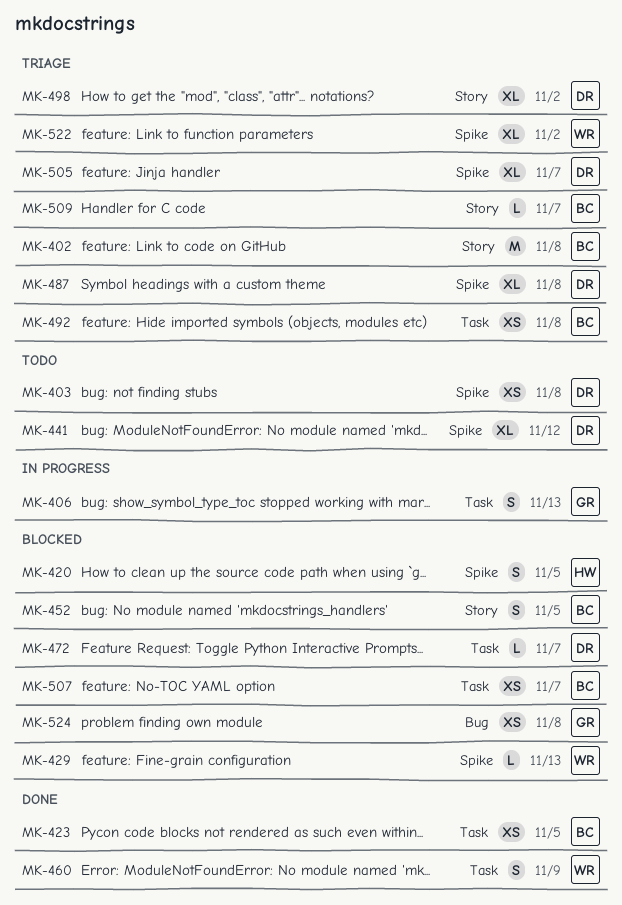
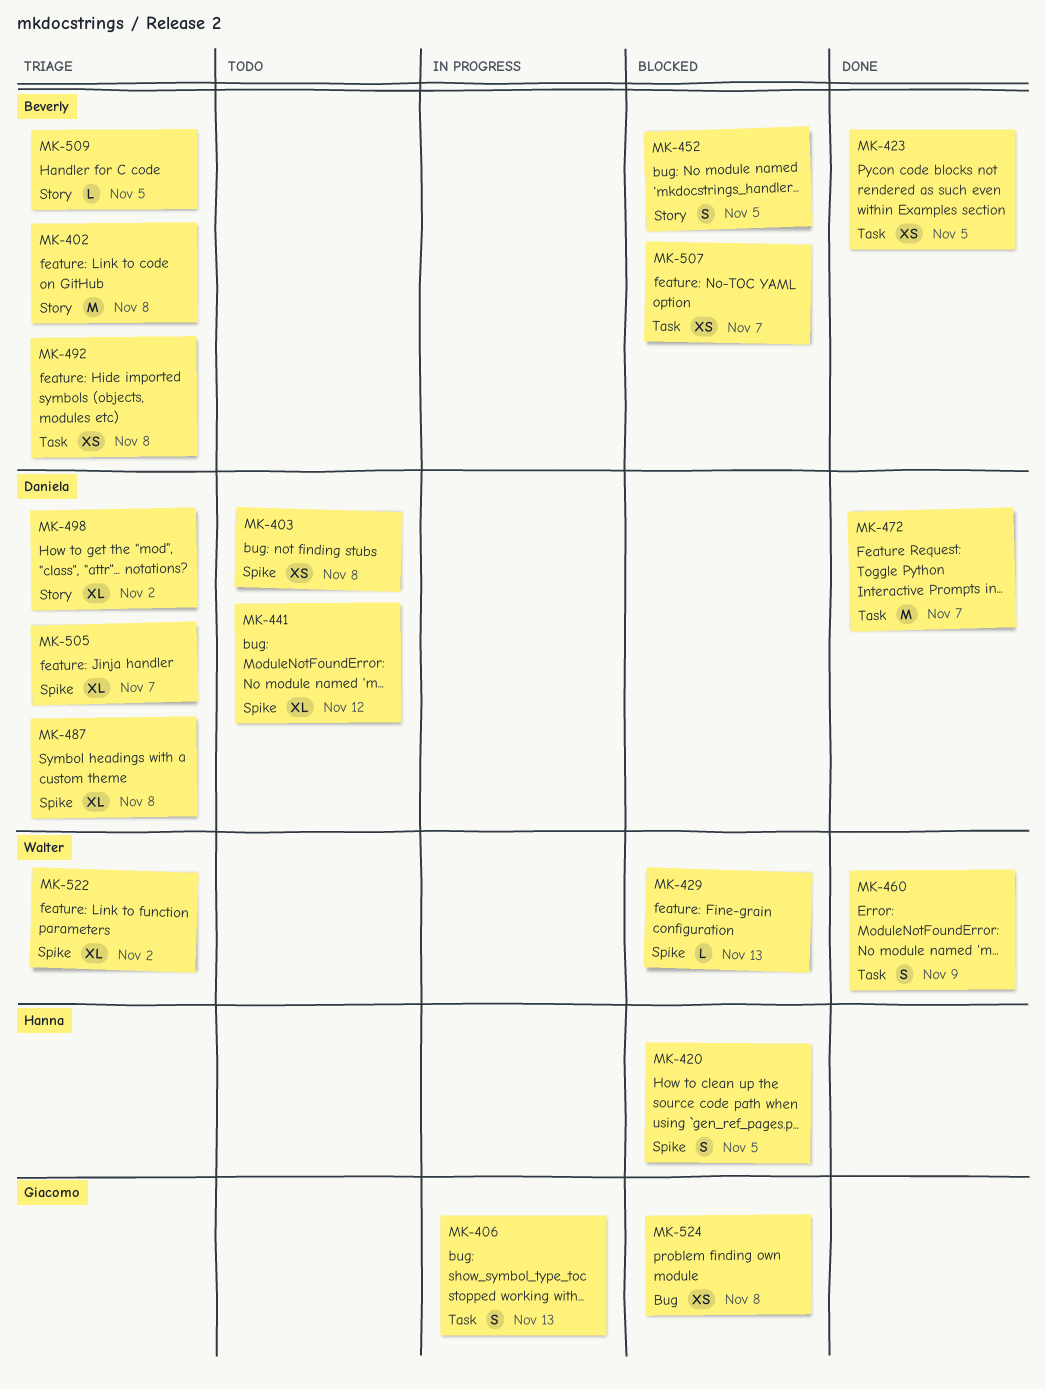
MK-472, status: Blocked -> Done
MK-472, estimate: L -> M
MK-509, due: Nov 7 -> Nov 5

